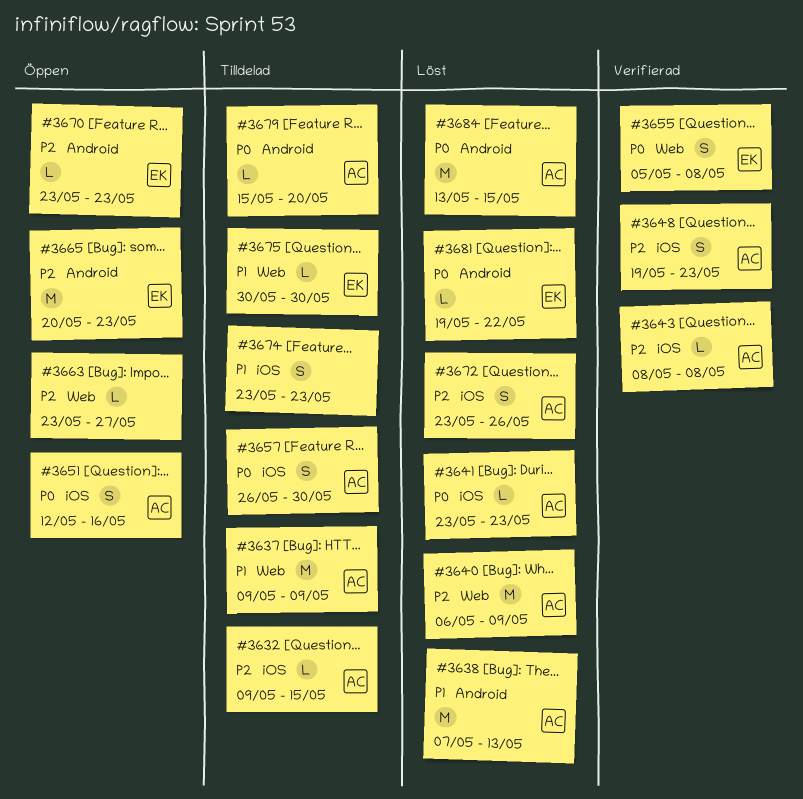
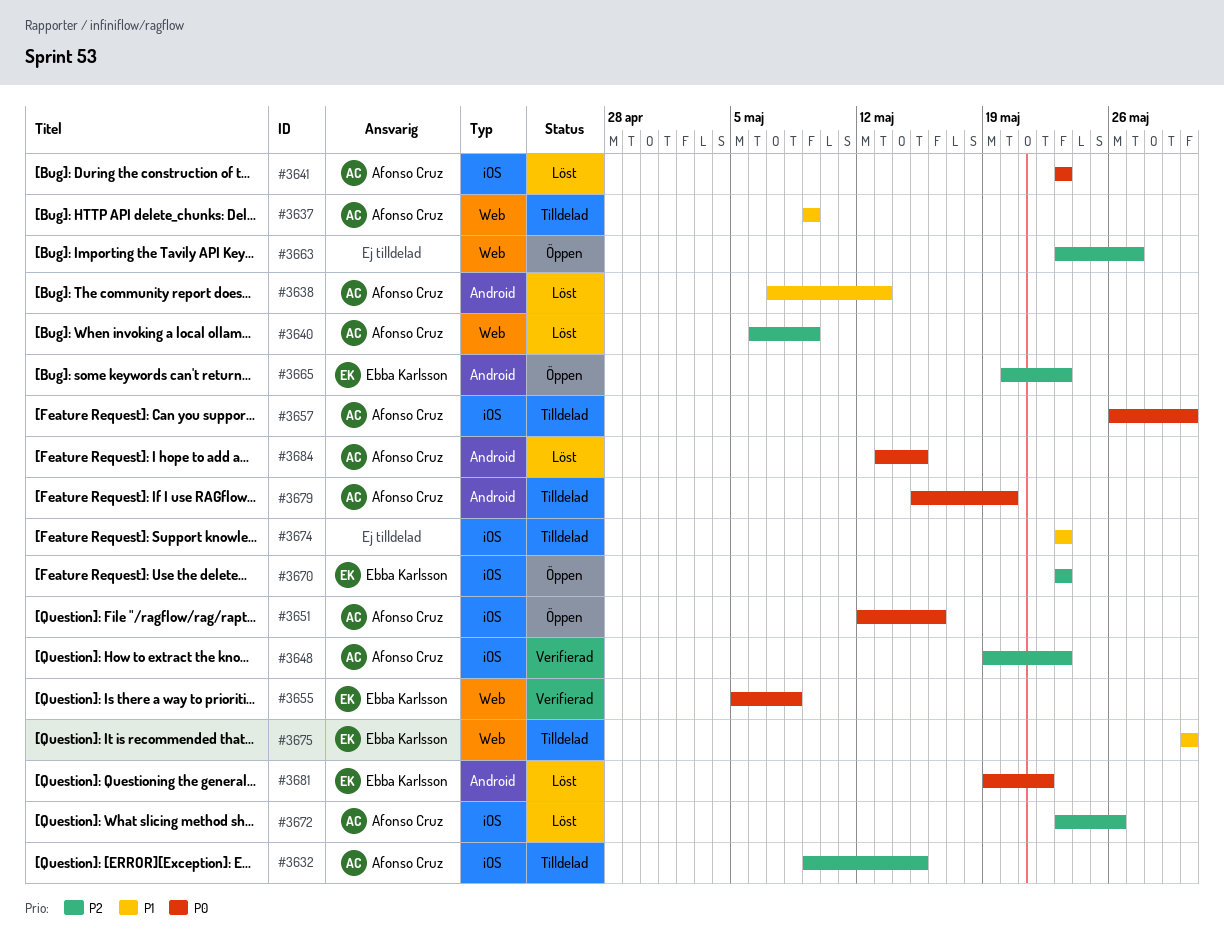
#3643: present -> none
#3670, label: Android -> iOS

